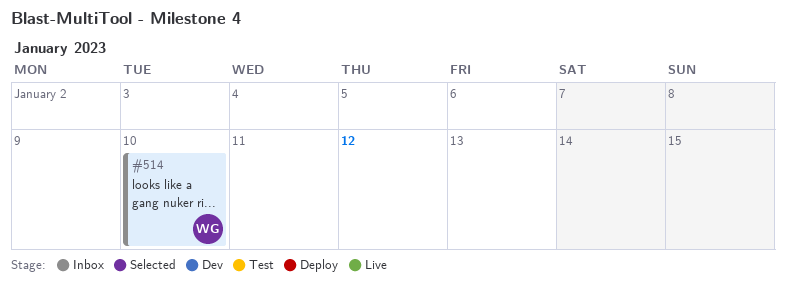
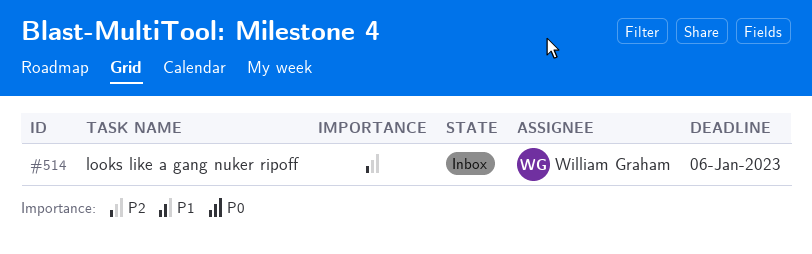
#514, due: Jan 10 -> Jan 6

